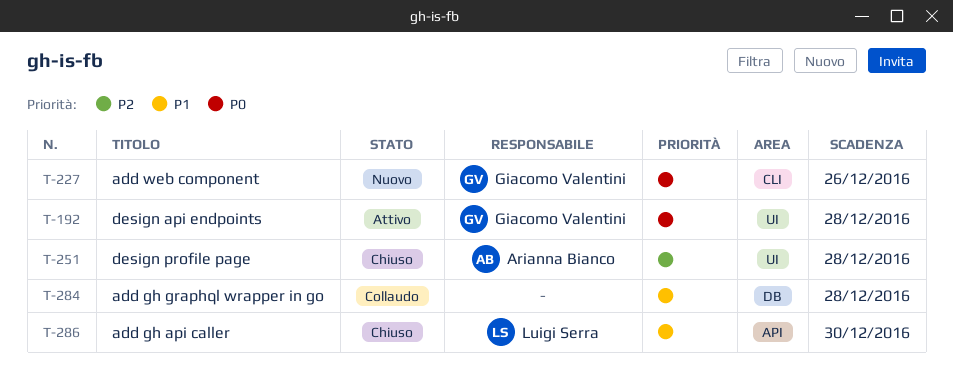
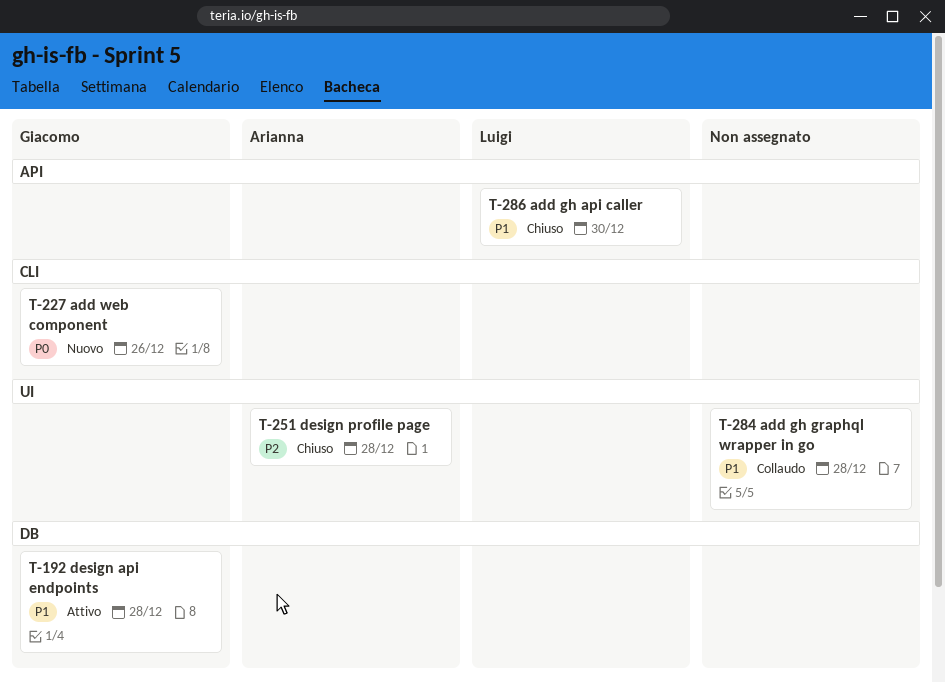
T-192, priority: P0 -> P1
T-192, label: UI -> DB
T-284, label: DB -> UI

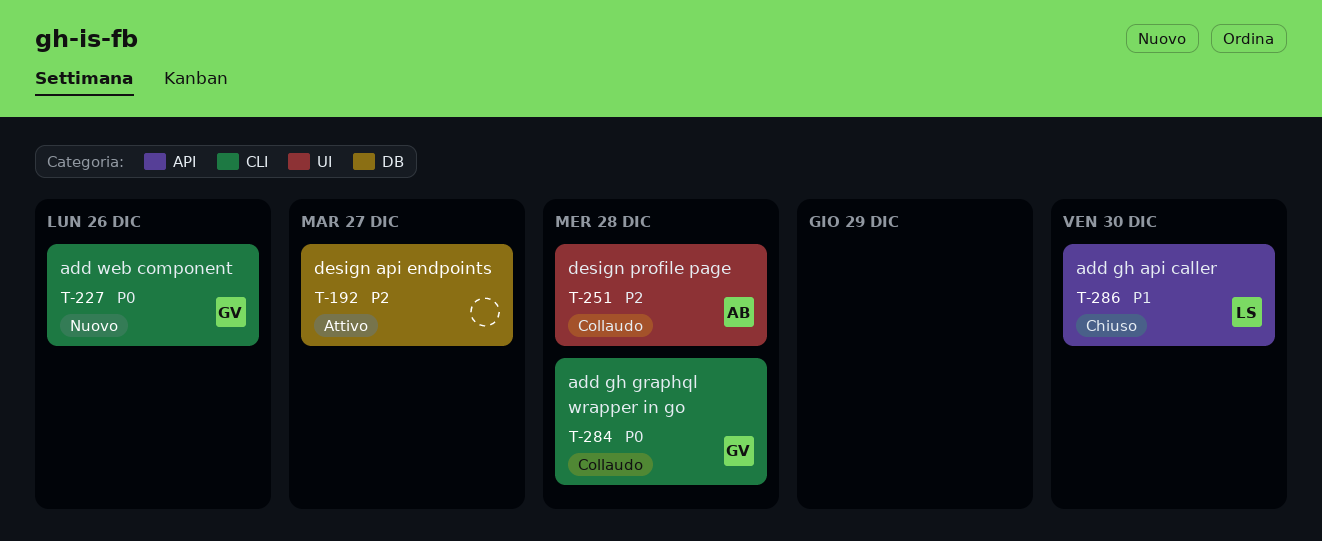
T-192, owner: Giacomo -> none
T-192, priority: P1 -> P2
T-192, due: Dec 28 -> Dec 27
T-251, status: Chiuso -> Collaudo
T-284, owner: none -> Giacomo
T-284, priority: P1 -> P0
T-284, label: UI -> CLI

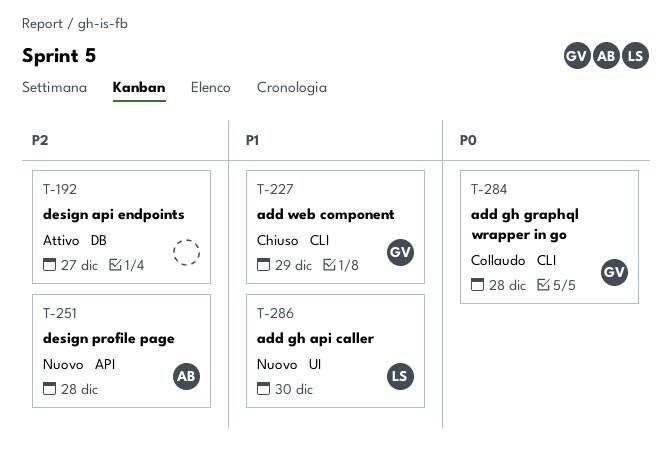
T-227, status: Nuovo -> Chiuso
T-227, priority: P0 -> P1
T-227, due: Dec 26 -> Dec 29
T-251, status: Collaudo -> Nuovo
T-251, label: UI -> API
T-286, status: Chiuso -> Nuovo
T-286, label: API -> UI

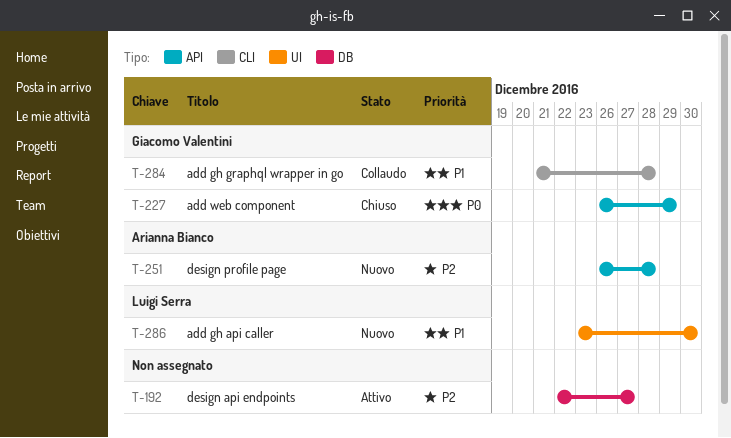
T-227, priority: P1 -> P0
T-227, label: CLI -> API
T-284, priority: P0 -> P1

